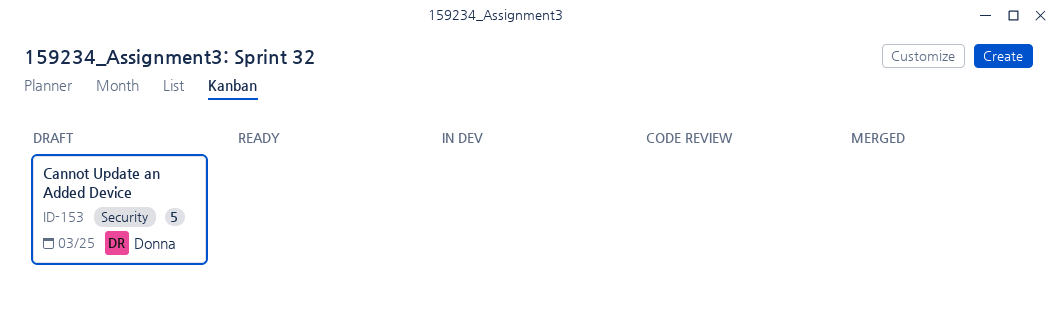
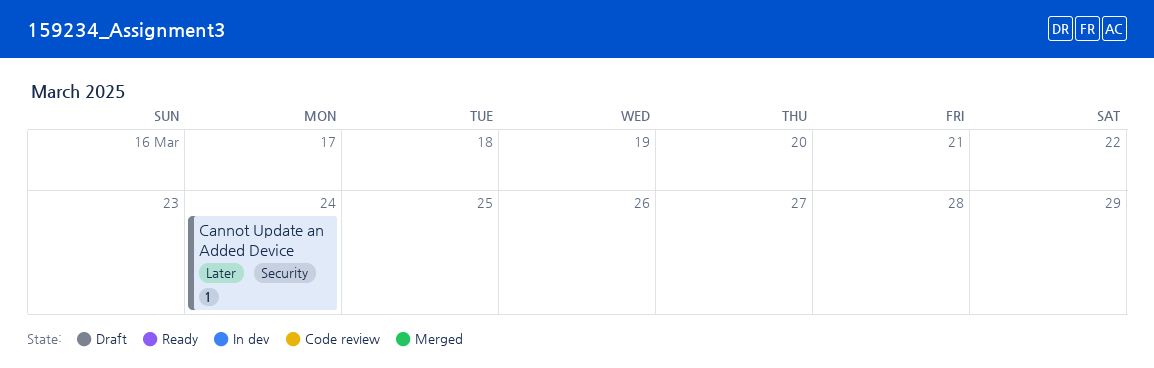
Cannot Update an Added Device, estimate: 5 -> 1
Cannot Update an Added Device, due: Mar 25 -> Mar 24

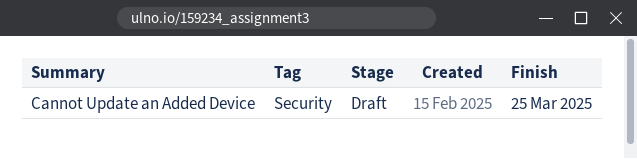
Cannot Update an Added Device, due: Mar 24 -> Mar 25

